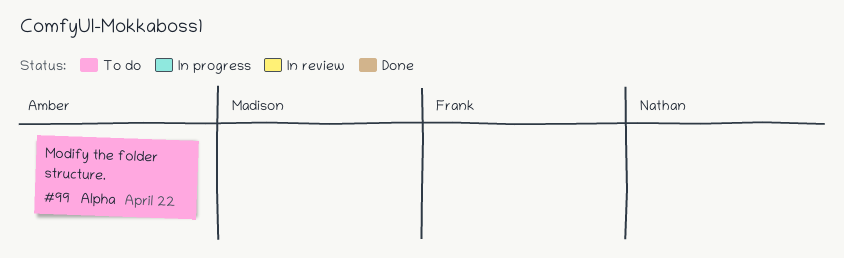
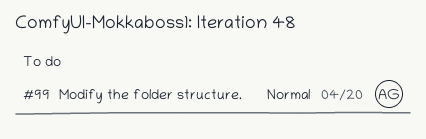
#99, due: Apr 22 -> Apr 20

